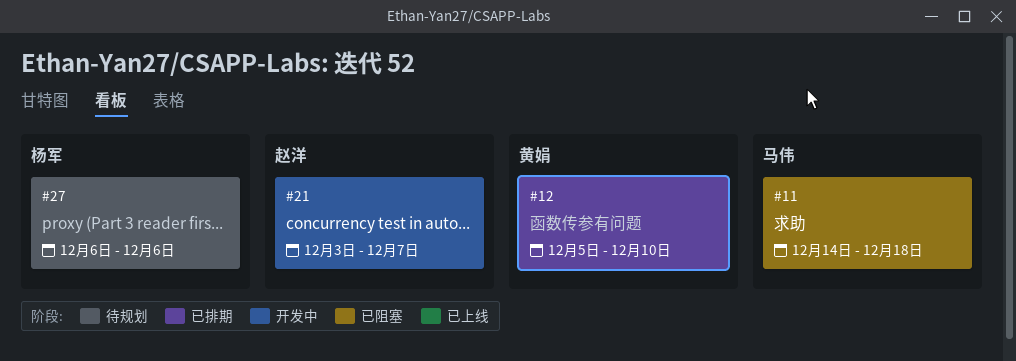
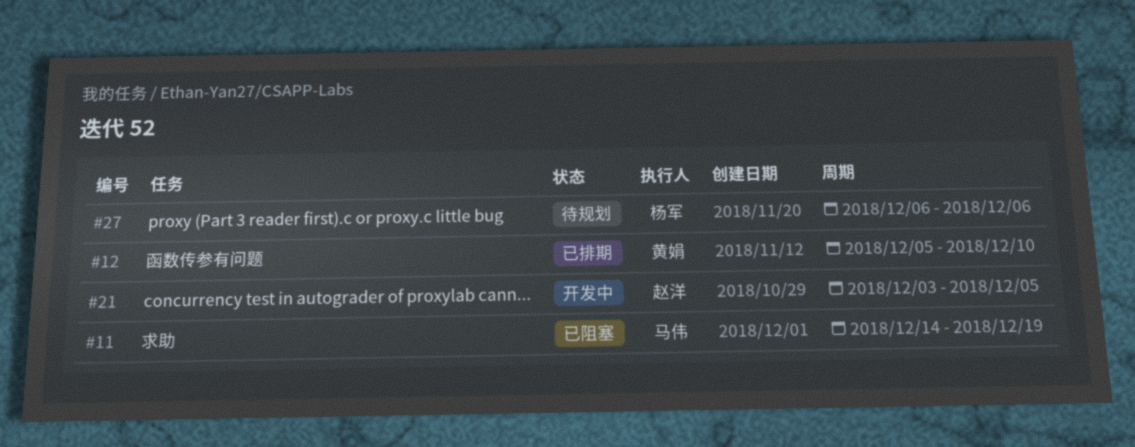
#11, due: Dec 18 -> Dec 19
#21, due: Dec 7 -> Dec 5

